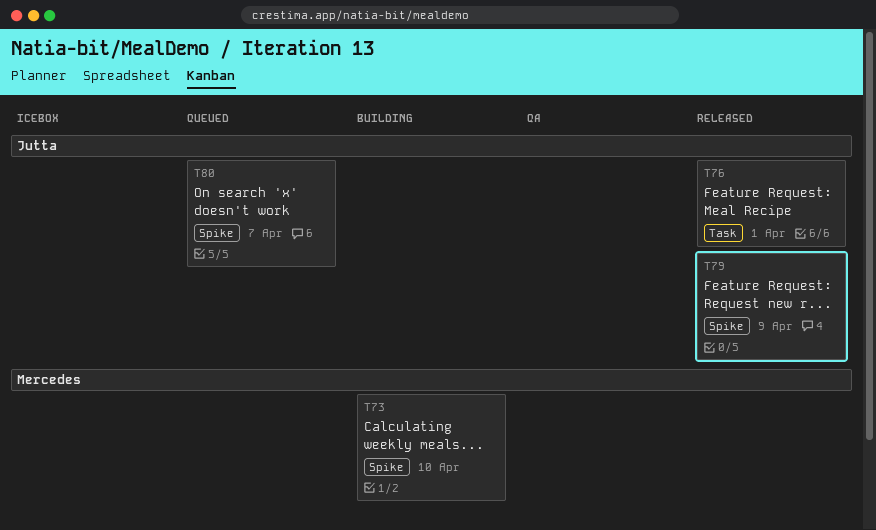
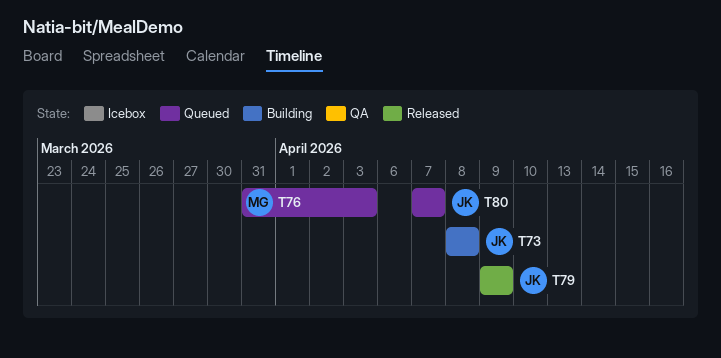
T73, owner: Mercedes -> Jutta
T73, due: Apr 10 -> Apr 8
T76, status: Released -> Queued
T76, owner: Jutta -> Mercedes
T76, due: Apr 1 -> Apr 3

